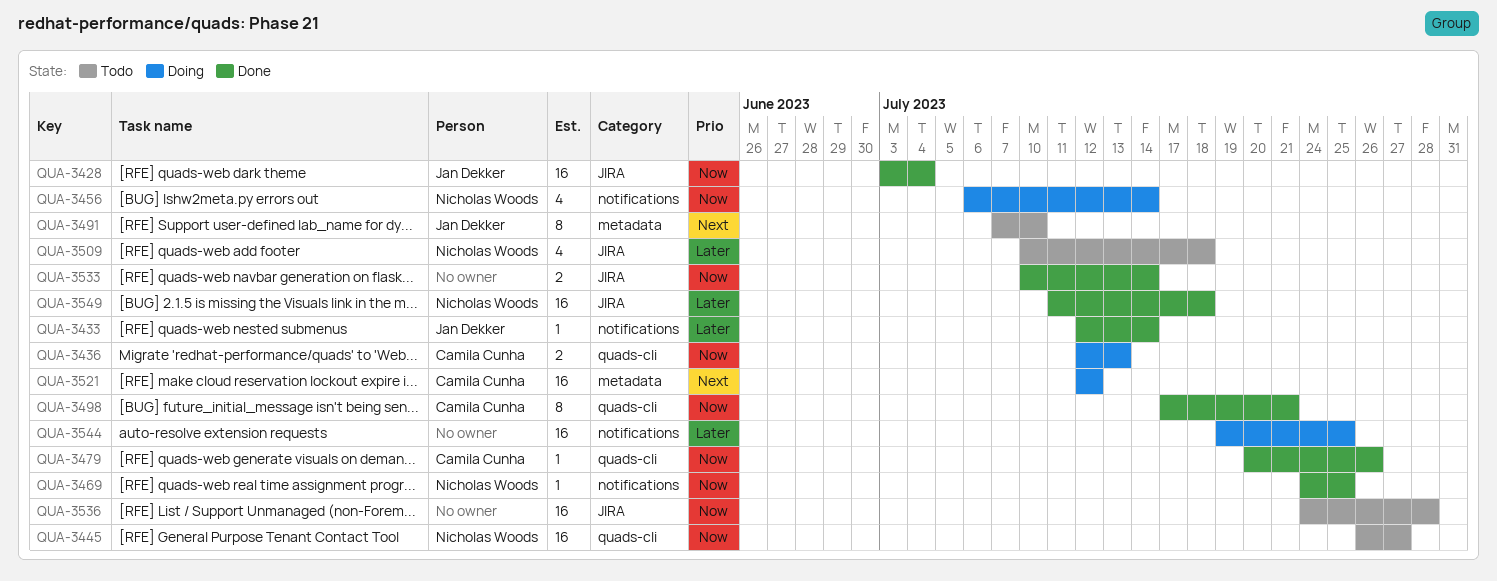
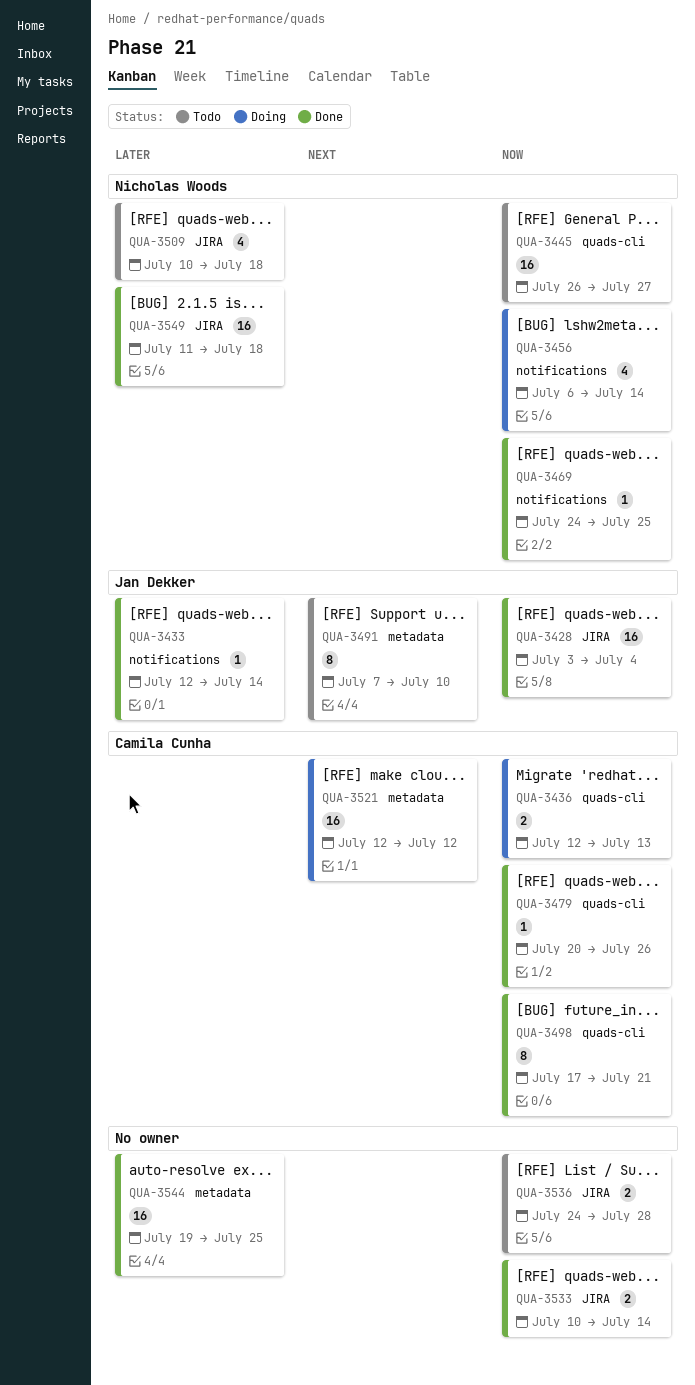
QUA-3536, estimate: 16 -> 2
QUA-3544, status: Doing -> Done
QUA-3544, label: notifications -> metadata

